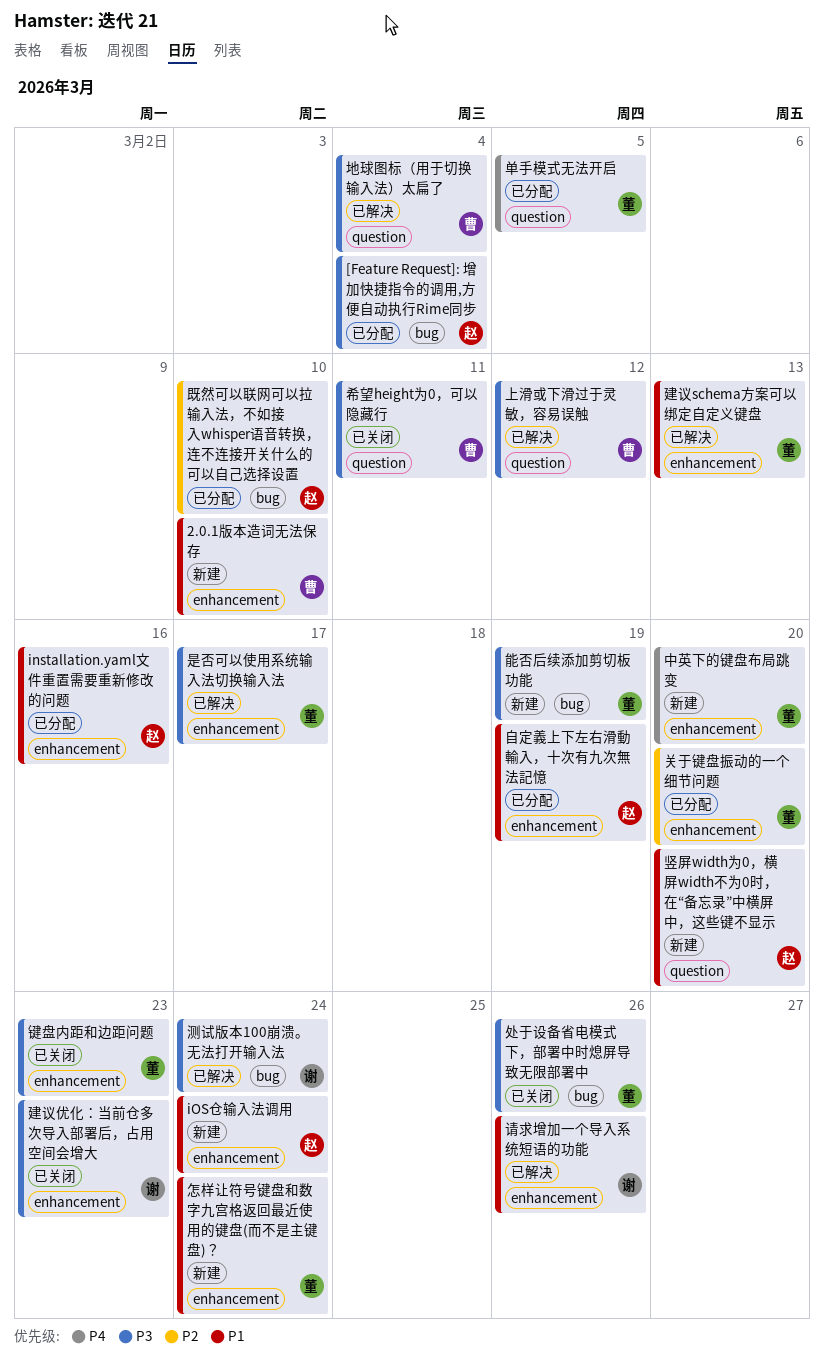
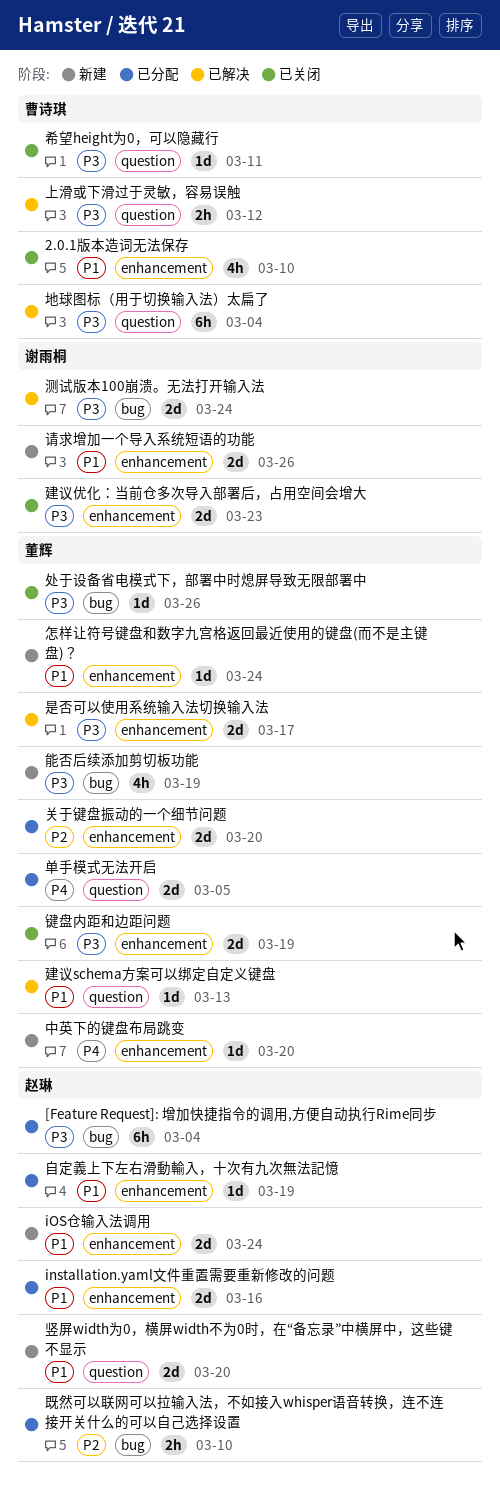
2.0.1版本造词无法保存, status: 新建 -> 已关闭
建议schema方案可以绑定自定义键盘, label: enhancement -> question
请求增加一个导入系统短语的功能, status: 已解决 -> 新建
键盘内距和边距问题, due: Mar 23 -> Mar 19

